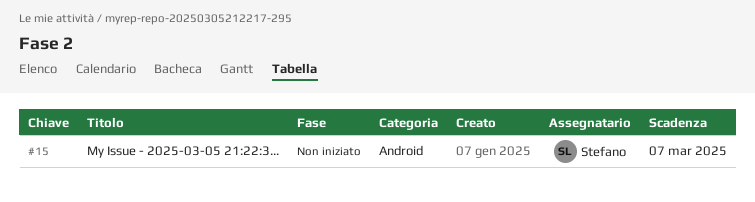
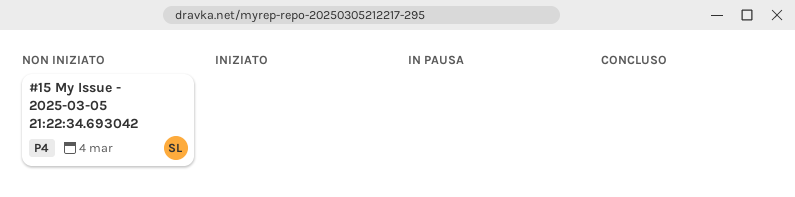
#15, due: Mar 7 -> Mar 4

